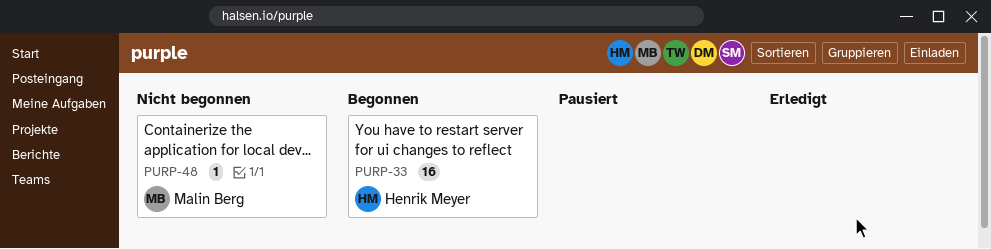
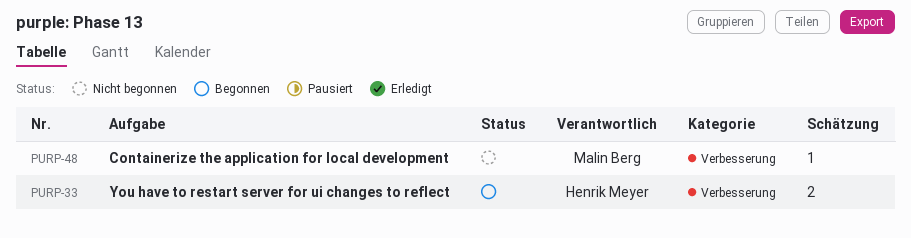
PURP-33, estimate: 16 -> 2

